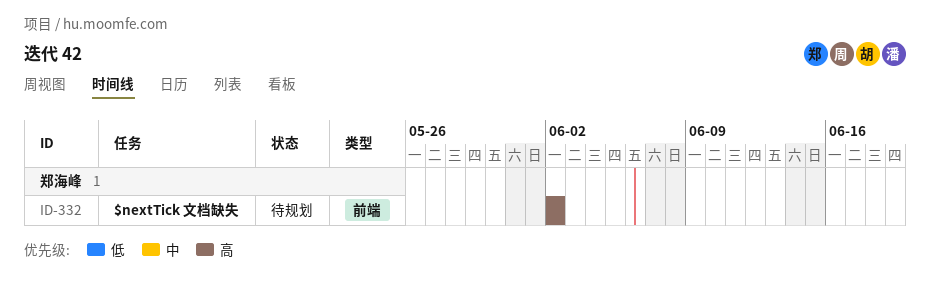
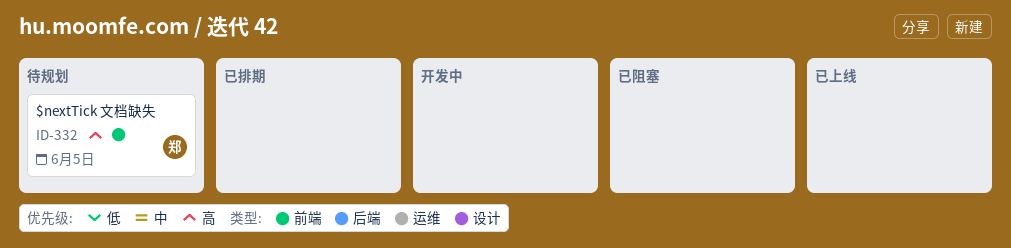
ID-332, due: Jun 2 -> Jun 5

